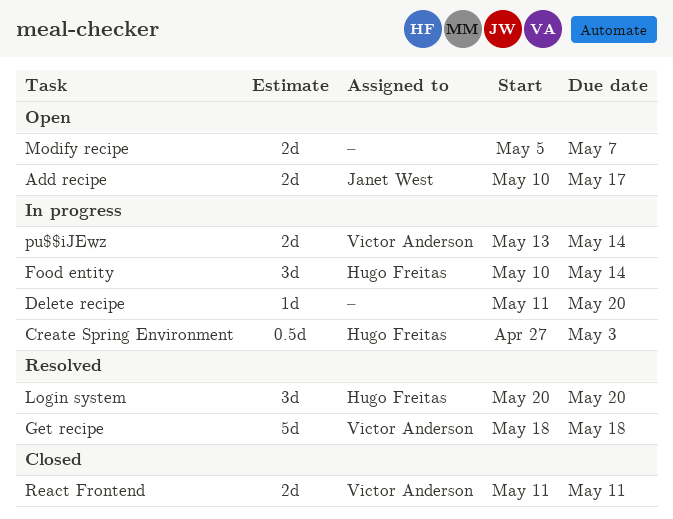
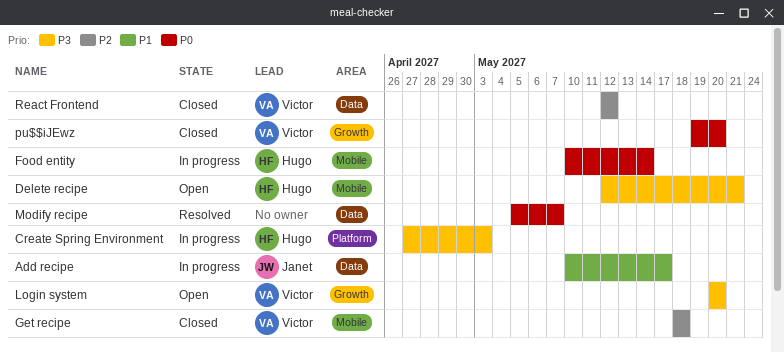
Add recipe, status: Open -> In progress
Delete recipe, status: In progress -> Open
Delete recipe, owner: none -> Hugo Freitas
Delete recipe, start: May 11 -> May 12
Delete recipe, due: May 20 -> May 21
Get recipe, status: Resolved -> Closed
Login system, status: Resolved -> Open
Login system, owner: Hugo Freitas -> Victor Anderson
Modify recipe, status: Open -> Resolved
pu$$iJEwz, status: In progress -> Closed
pu$$iJEwz, start: May 13 -> May 19
pu$$iJEwz, due: May 14 -> May 20
React Frontend, start: May 11 -> May 12
React Frontend, due: May 11 -> May 12

